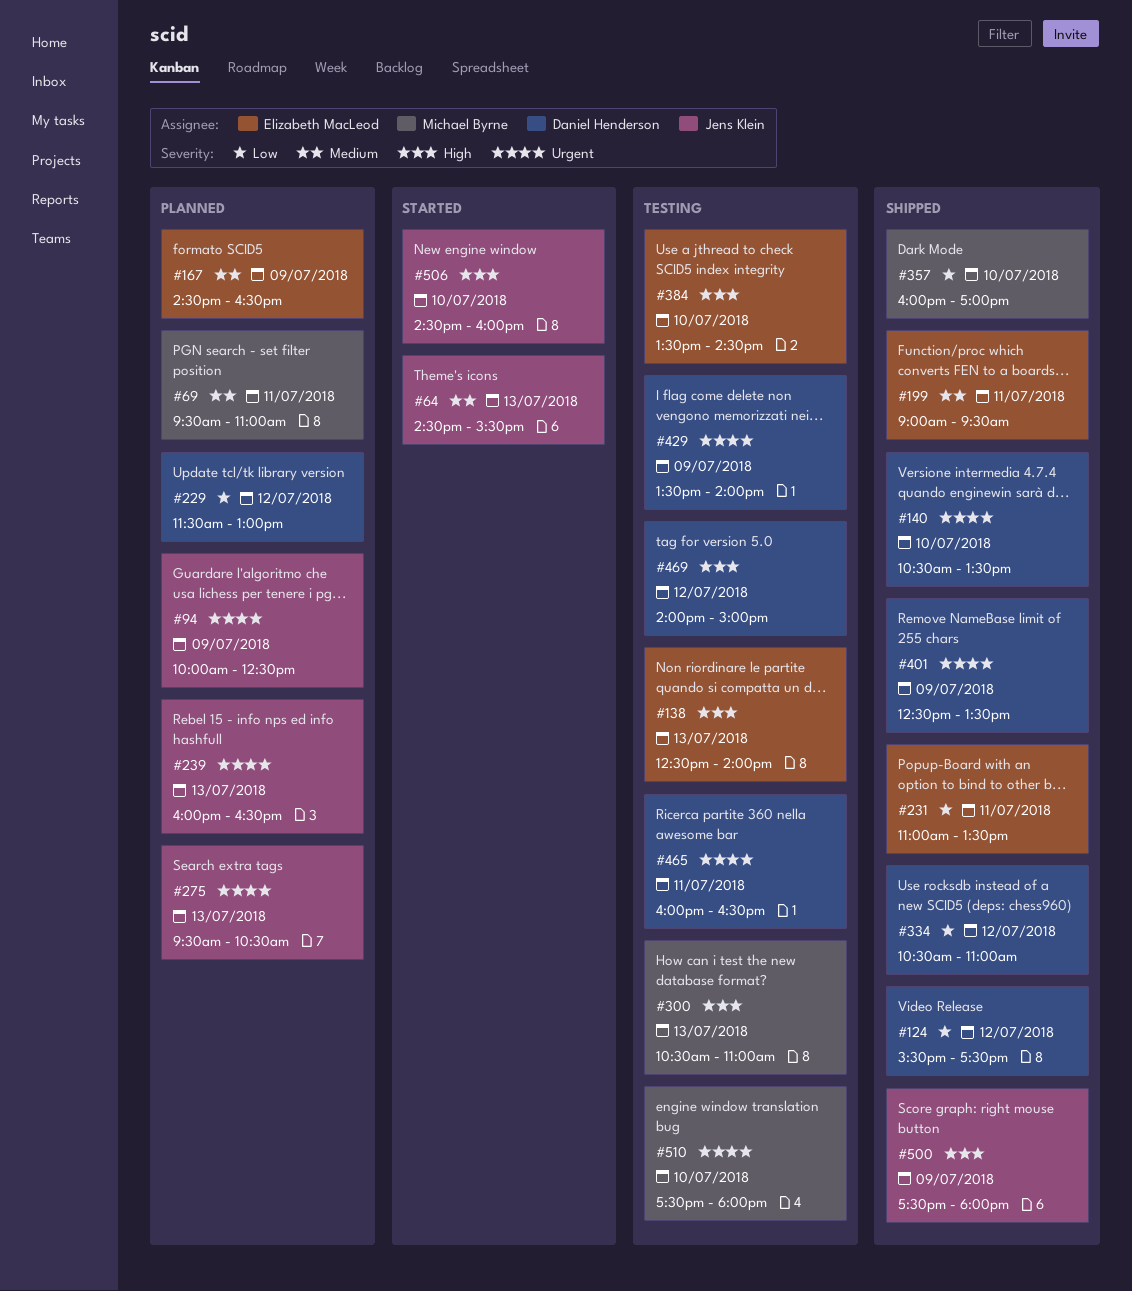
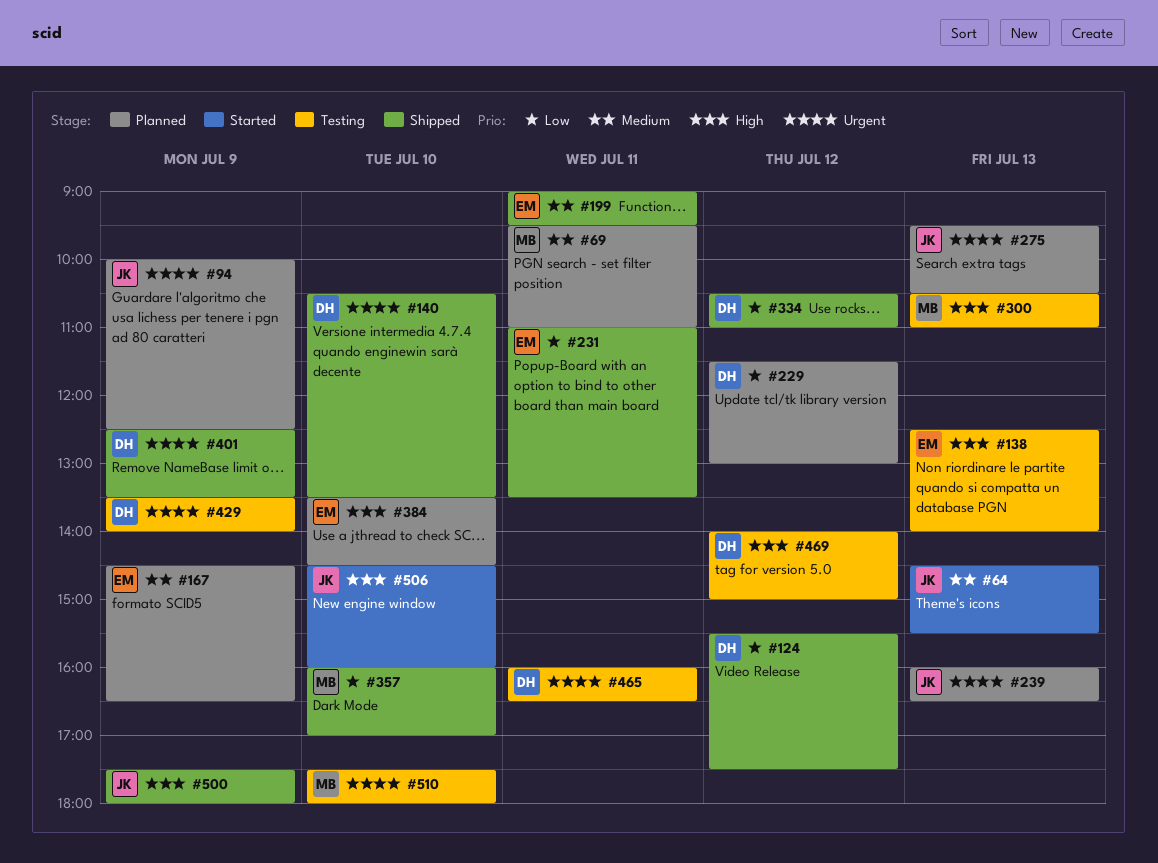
#384, status: Testing -> Planned

